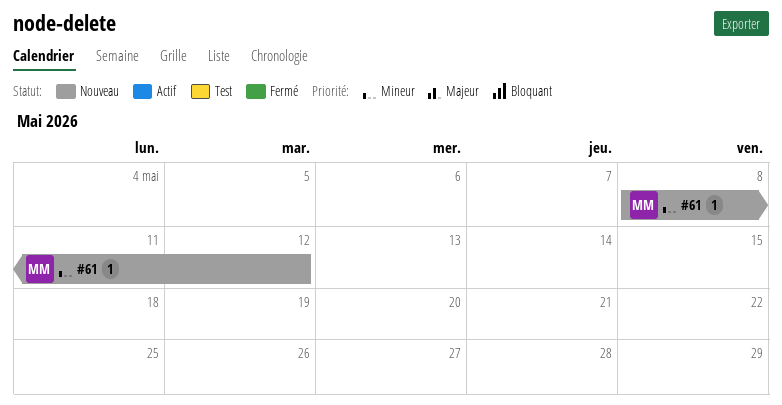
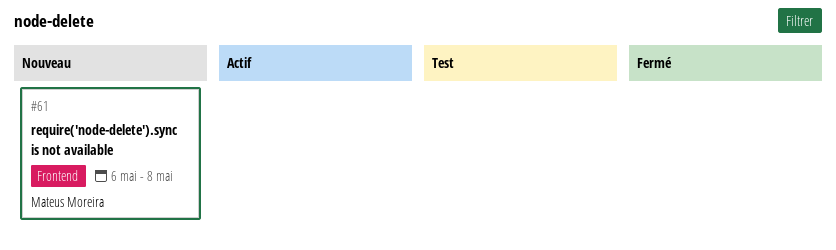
#61, start: May 8 -> May 6
#61, due: May 12 -> May 8

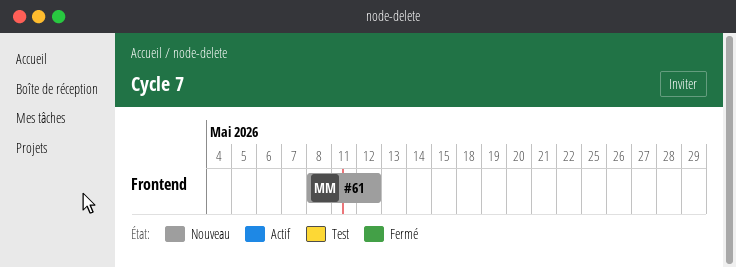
#61, start: May 6 -> May 8
#61, due: May 8 -> May 12

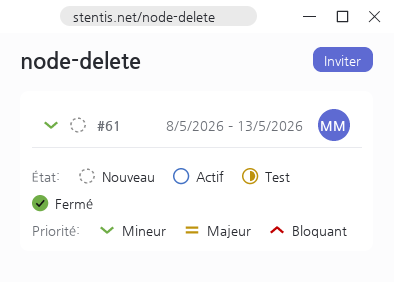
#61, due: May 12 -> May 13

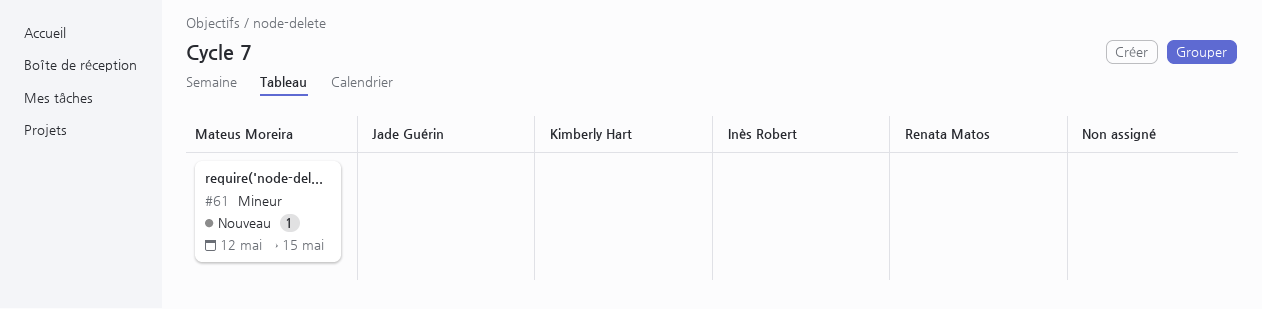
#61, start: May 8 -> May 12
#61, due: May 13 -> May 15

